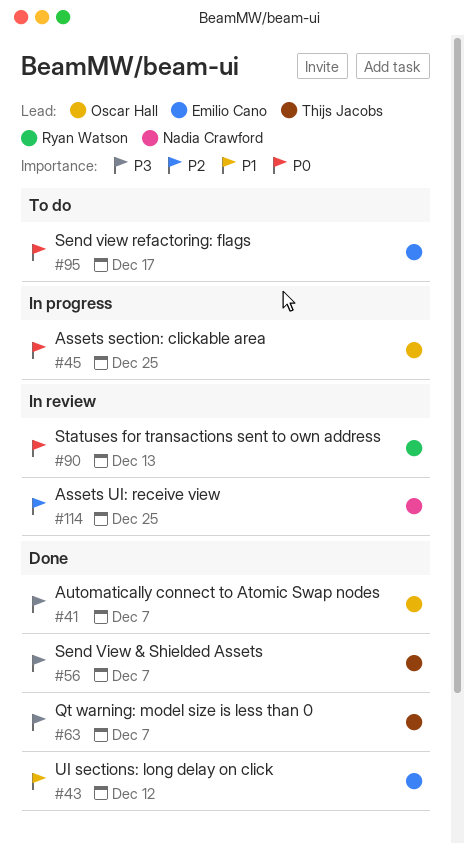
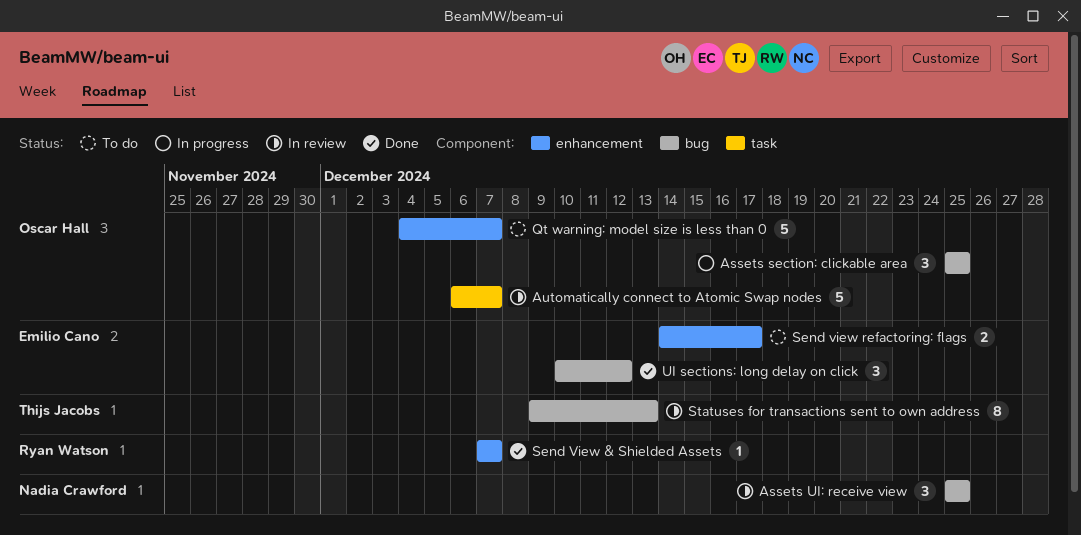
Automatically connect to Atomic Swap nodes, status: Done -> In review
Qt warning: model size is less than 0, status: Done -> To do
Qt warning: model size is less than 0, owner: Thijs Jacobs -> Oscar Hall
Send View & Shielded Assets, owner: Thijs Jacobs -> Ryan Watson
Statuses for transactions sent to own address, owner: Ryan Watson -> Thijs Jacobs

